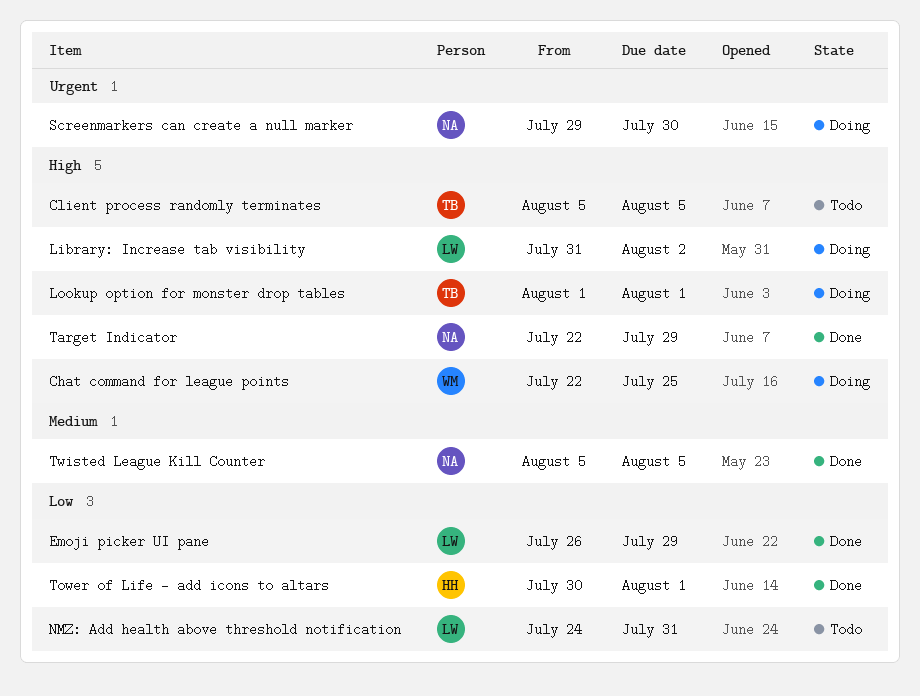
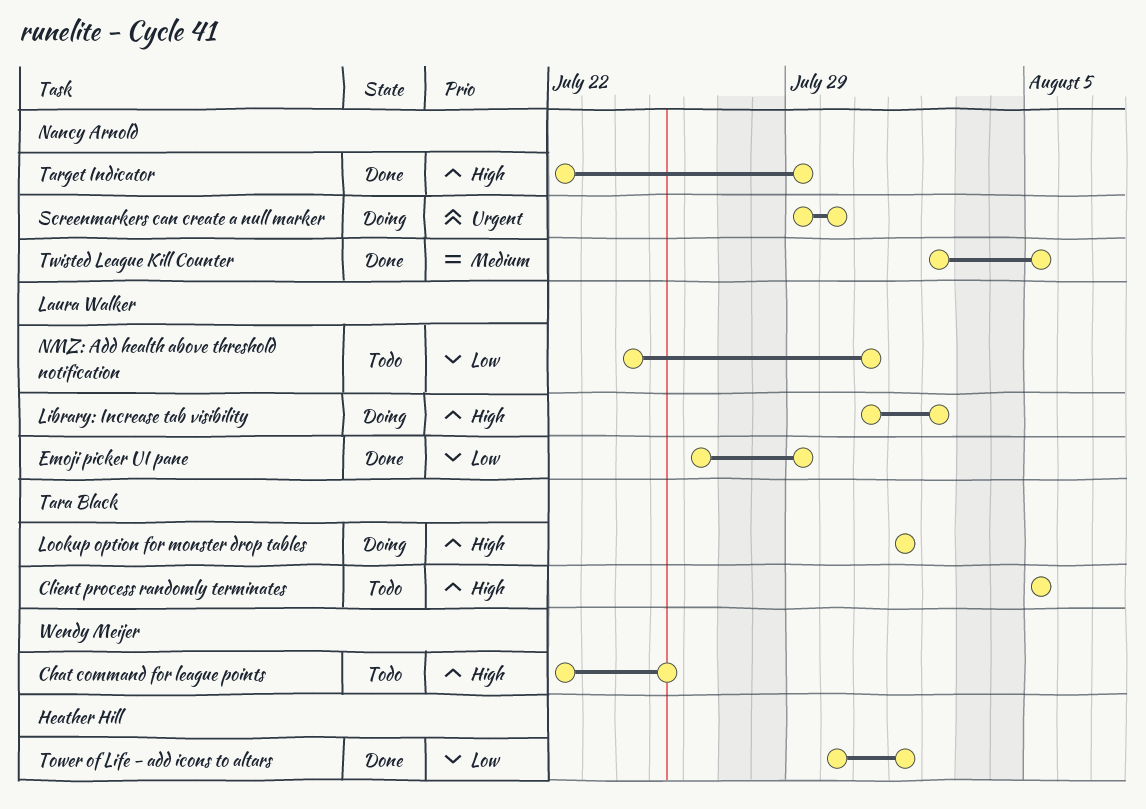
Chat command for league points, status: Doing -> Todo
Twisted League Kill Counter, start: Aug 5 -> Aug 2

